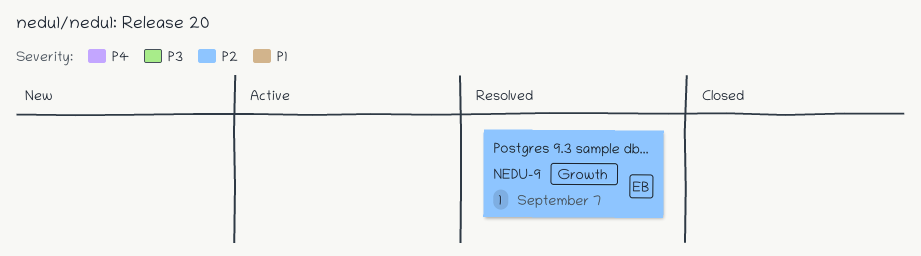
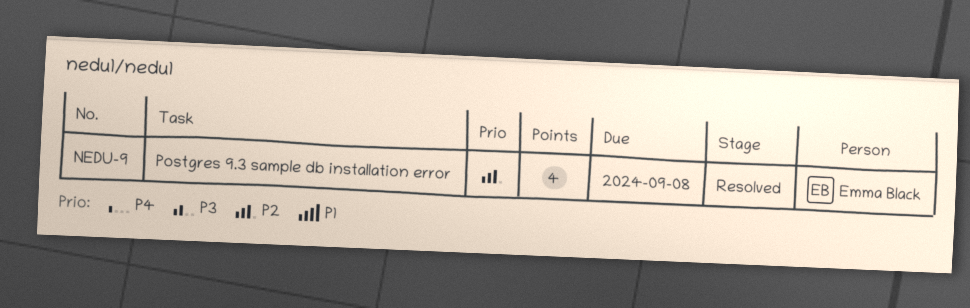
NEDU-9, estimate: 1 -> 4
NEDU-9, due: Sep 7 -> Sep 8

